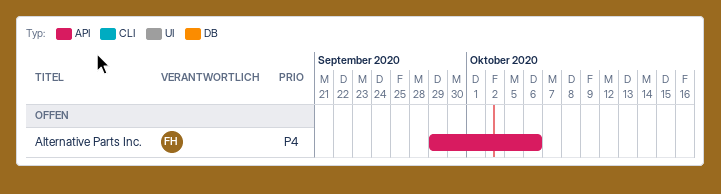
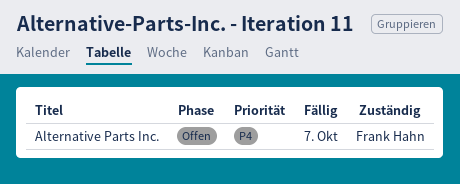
Alternative Parts Inc., due: Oct 6 -> Oct 7

